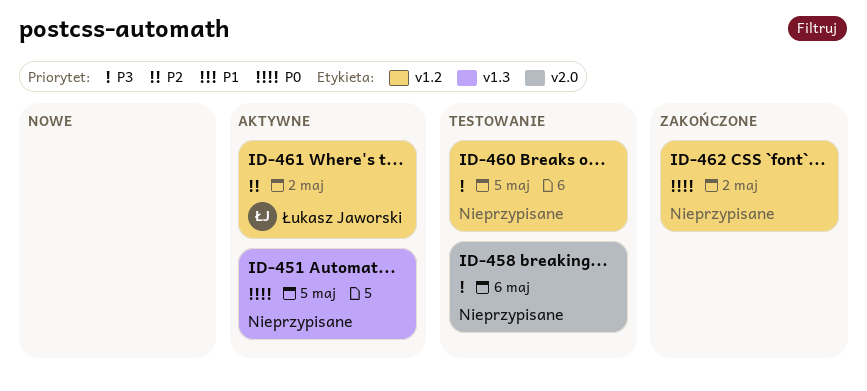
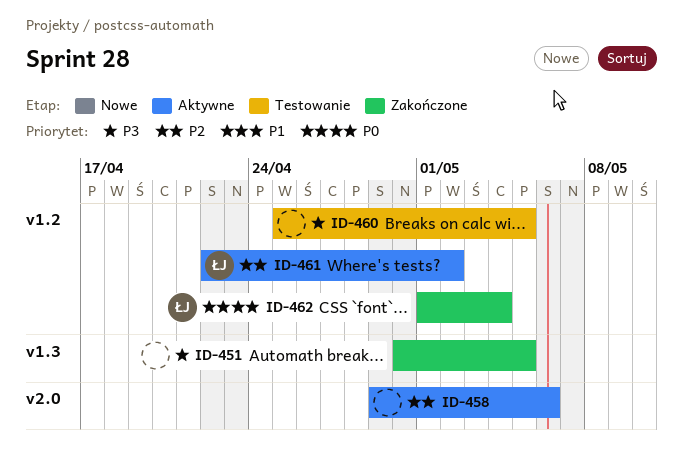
ID-451, status: Aktywne -> Zakończone
ID-451, priority: P0 -> P3
ID-458, status: Testowanie -> Aktywne
ID-458, priority: P3 -> P2
ID-462, owner: none -> Łukasz Jaworski
ID-462, due: May 2 -> May 4

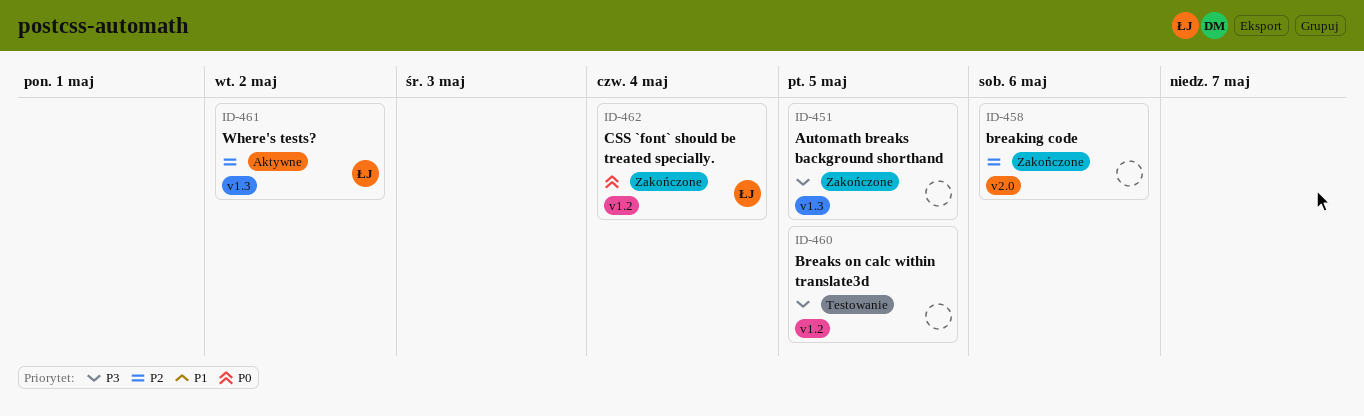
ID-458, status: Aktywne -> Zakończone
ID-461, label: v1.2 -> v1.3

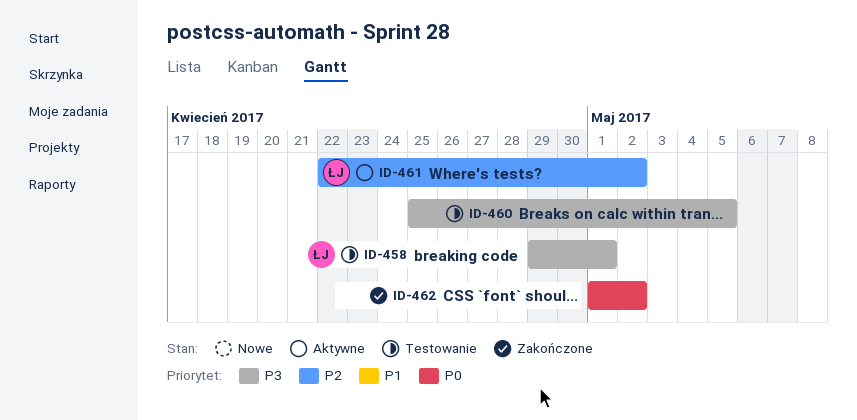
ID-451: present -> none
ID-458, status: Zakończone -> Testowanie
ID-458, owner: none -> ŁJ
ID-458, priority: P2 -> P3
ID-458, due: May 6 -> May 1
ID-462, owner: ŁJ -> none
ID-462, due: May 4 -> May 2

